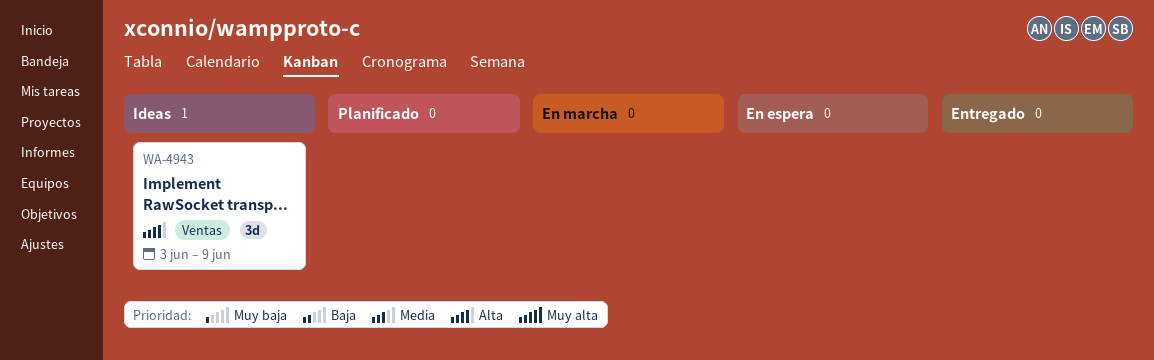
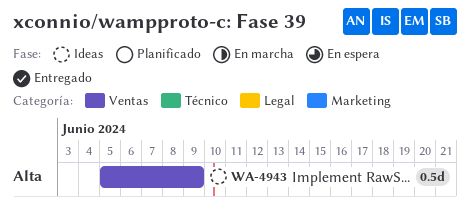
WA-4943, estimate: 3d -> 0.5d
WA-4943, start: Jun 3 -> Jun 5

